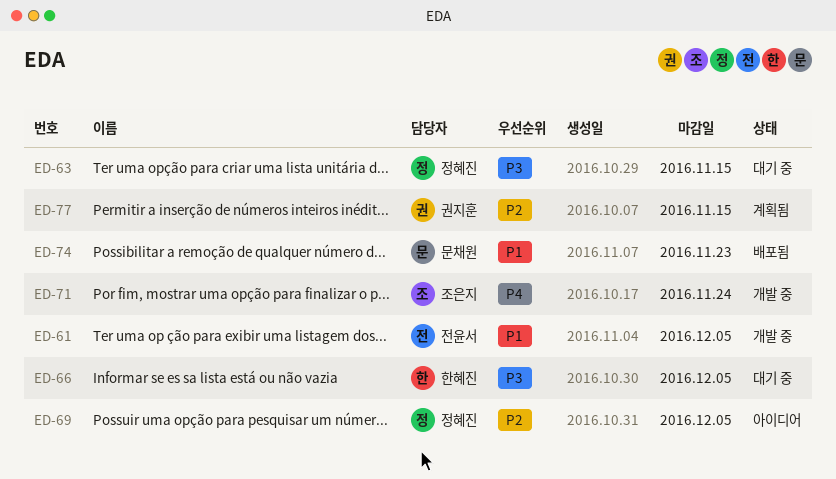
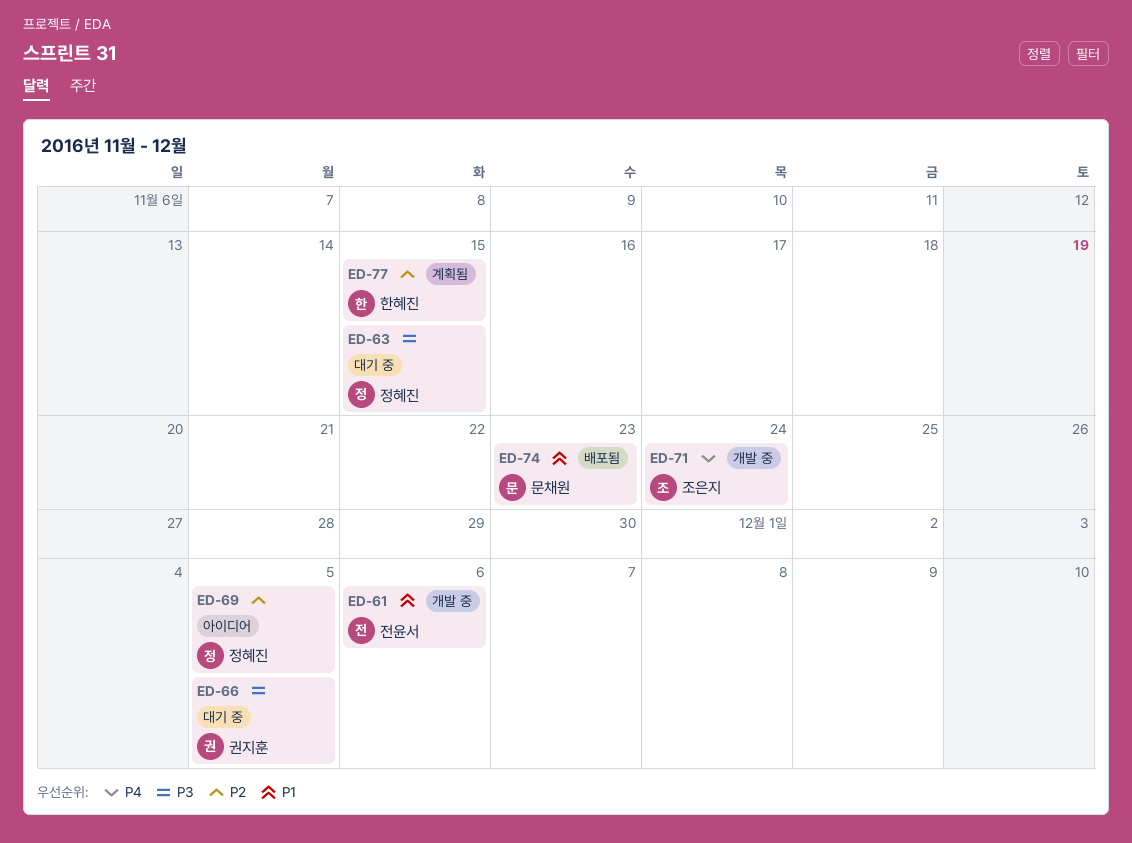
ED-61, due: Dec 5 -> Dec 6
ED-66, owner: 한혜진 -> 권지훈
ED-77, owner: 권지훈 -> 한혜진

